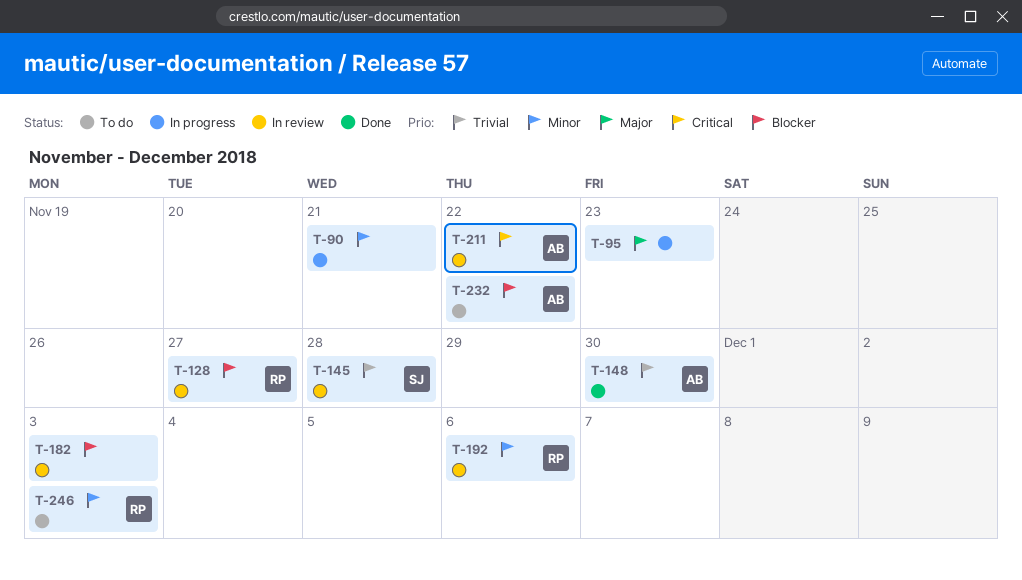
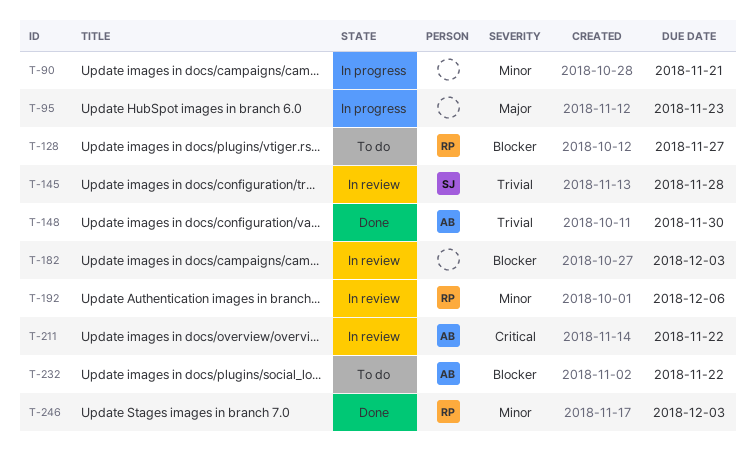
T-128, status: In review -> To do
T-246, status: To do -> Done

